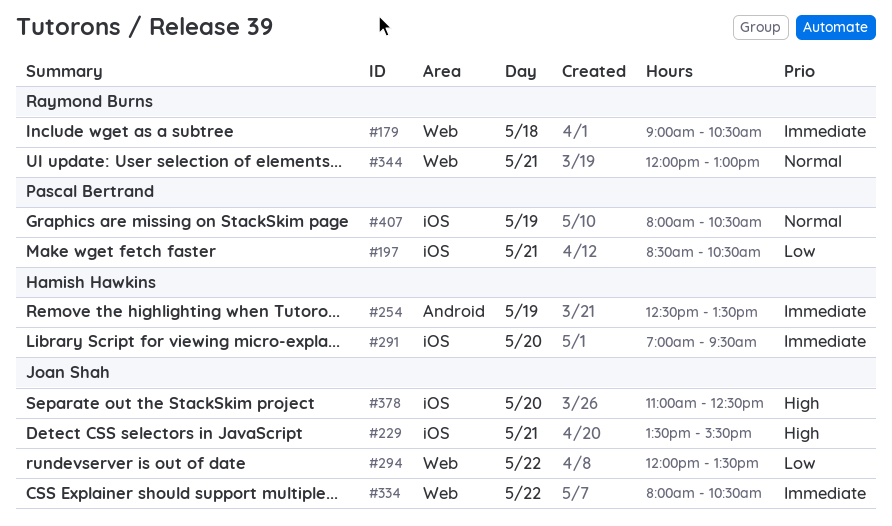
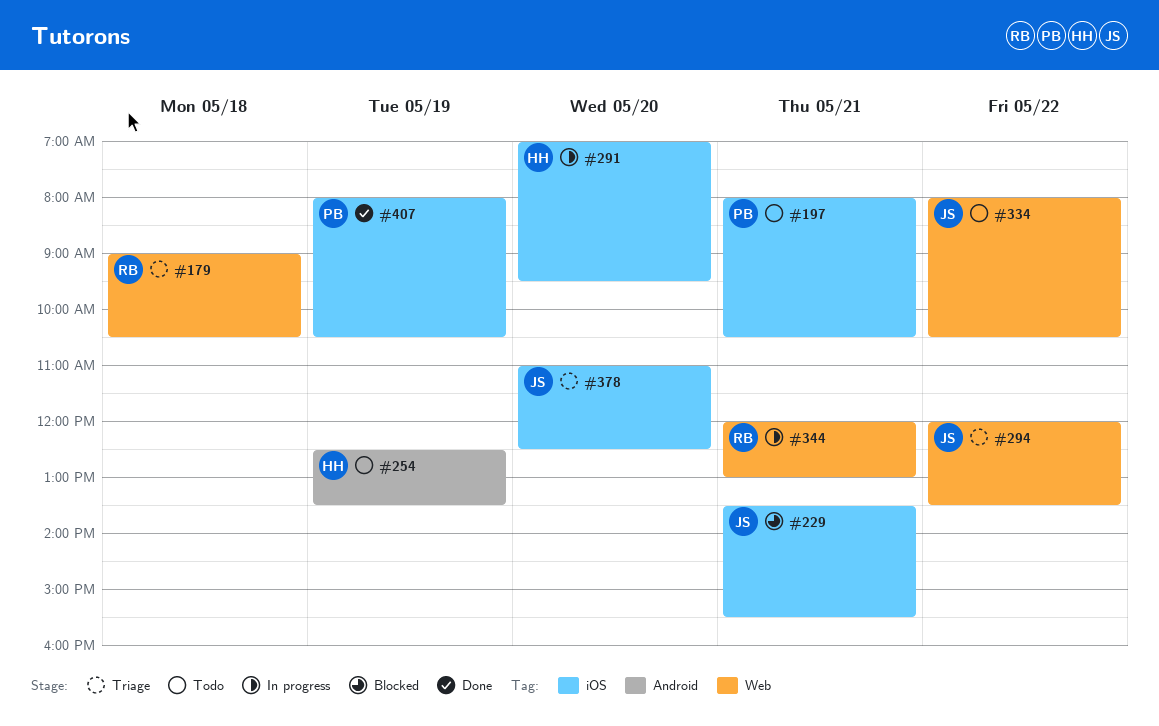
#197, begins: 08:30 -> 08:00

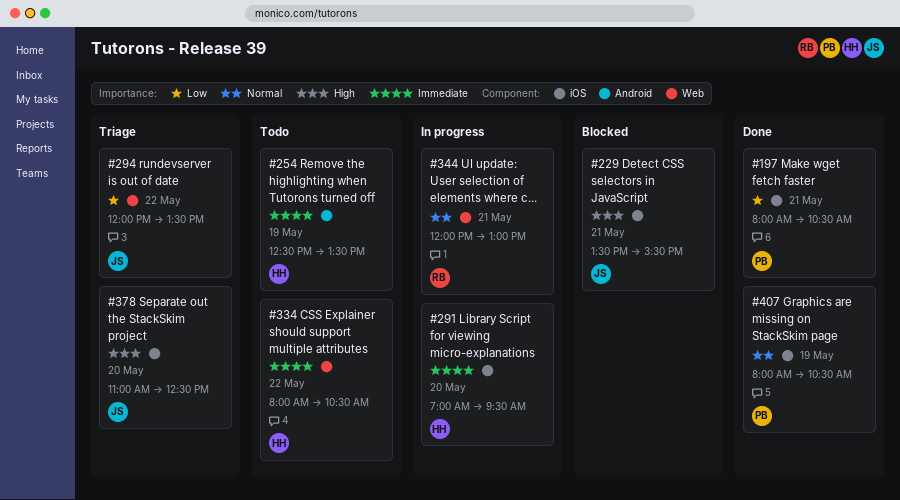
#179: present -> none
#197, status: Todo -> Done
#334, owner: JS -> HH

